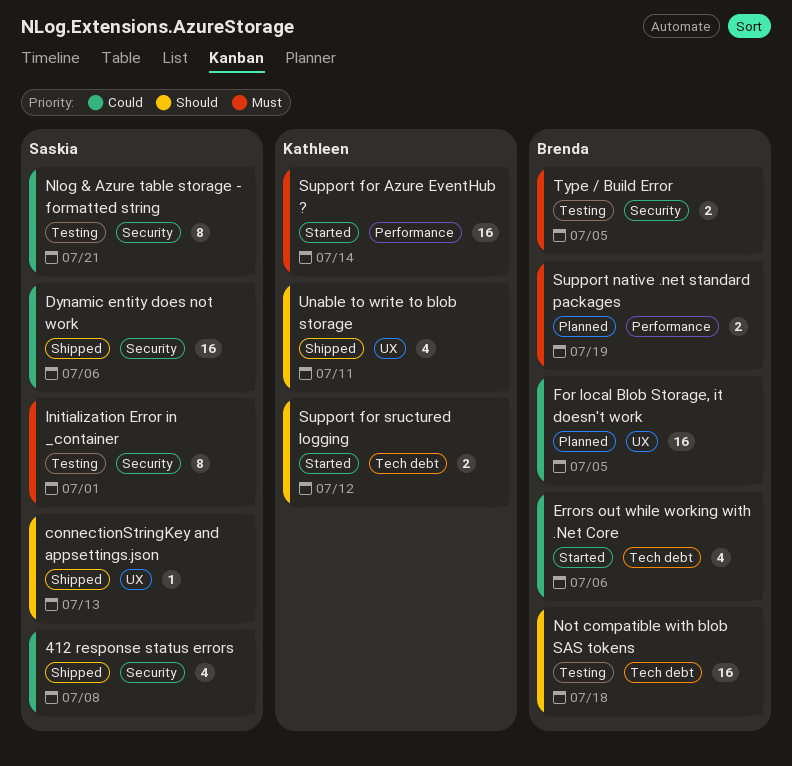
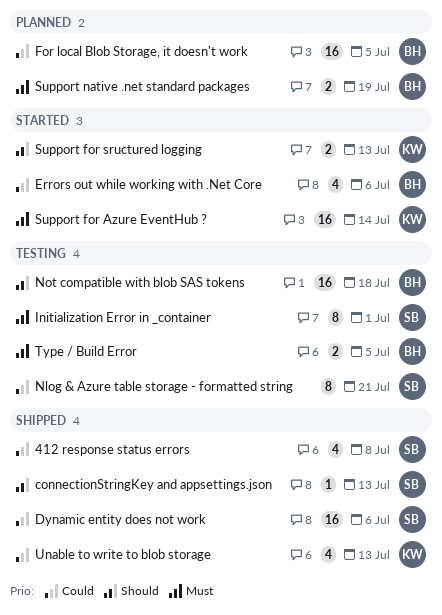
Support for sructured logging, due: Jul 12 -> Jul 13
Unable to write to blob storage, priority: Should -> Could
Unable to write to blob storage, due: Jul 11 -> Jul 13

